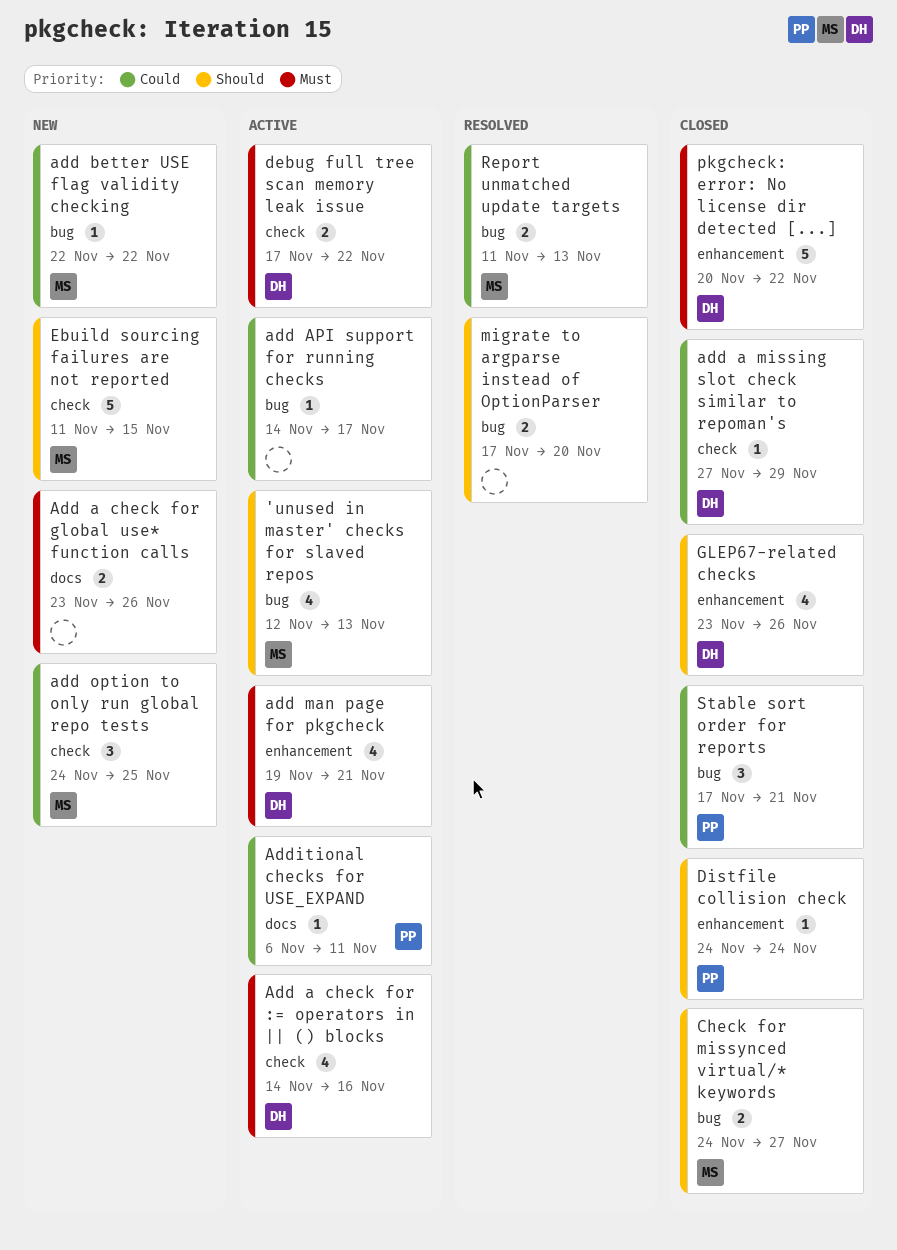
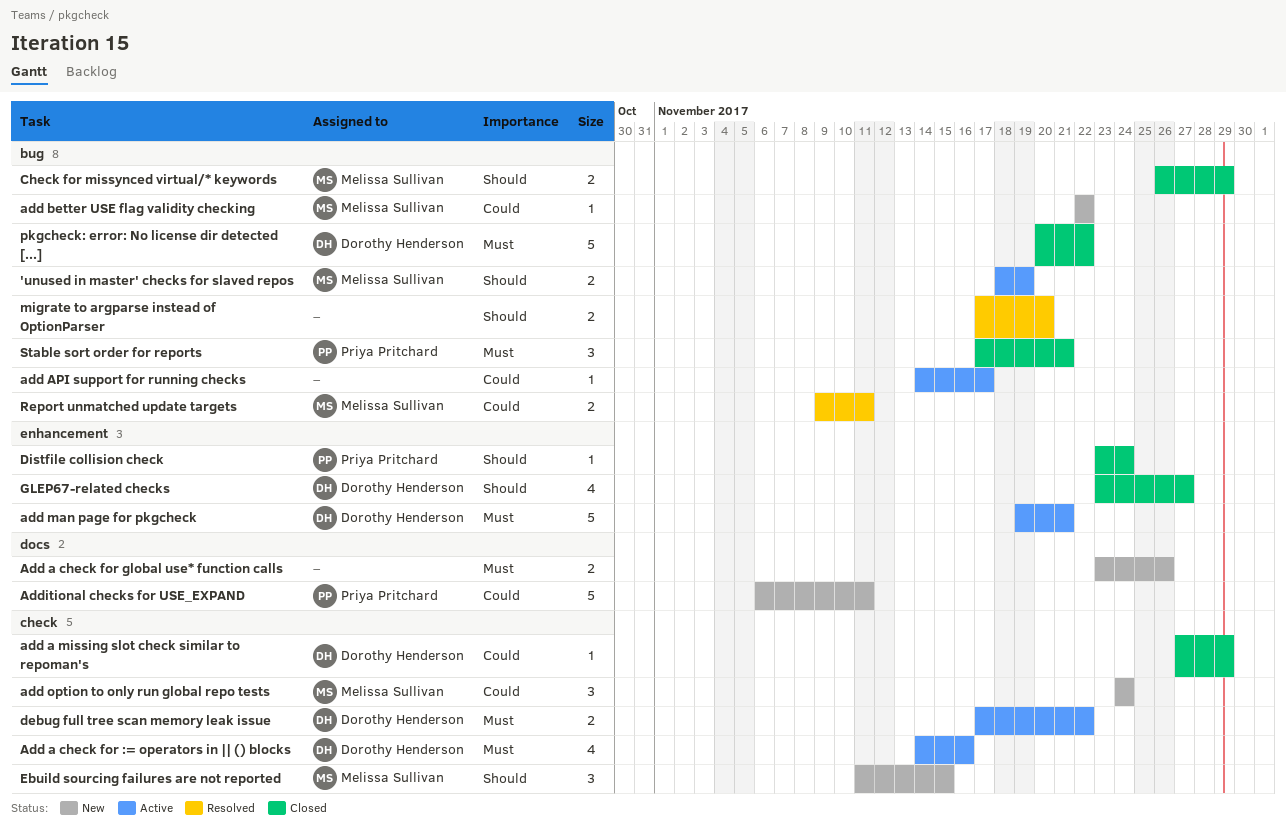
'unused in master' checks for slaved repos, estimate: 4 -> 2
'unused in master' checks for slaved repos, start: Nov 12 -> Nov 18
'unused in master' checks for slaved repos, due: Nov 13 -> Nov 19
add man page for pkgcheck, estimate: 4 -> 5
add option to only run global repo tests, due: Nov 25 -> Nov 24
Additional checks for USE_EXPAND, status: Active -> New
Additional checks for USE_EXPAND, estimate: 1 -> 5
Check for missynced virtual/* keywords, start: Nov 24 -> Nov 26
Check for missynced virtual/* keywords, due: Nov 27 -> Nov 29
Distfile collision check, start: Nov 24 -> Nov 23
Ebuild sourcing failures are not reported, estimate: 5 -> 3
GLEP67-related checks, due: Nov 26 -> Nov 27
pkgcheck: error: No license dir detected [...], label: enhancement -> bug
Report unmatched update targets, start: Nov 11 -> Nov 9
Report unmatched update targets, due: Nov 13 -> Nov 11
Stable sort order for reports, priority: Could -> Must

